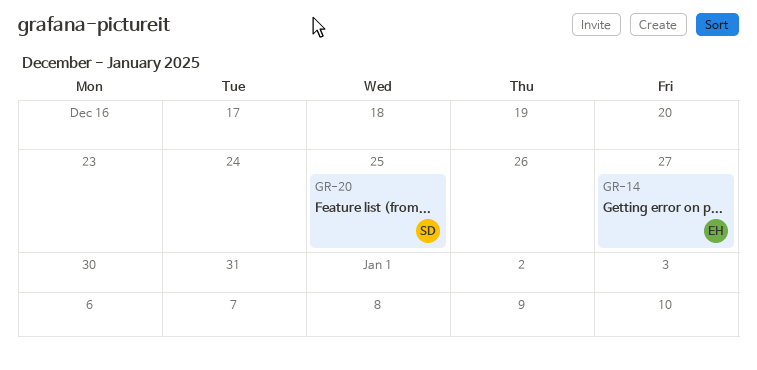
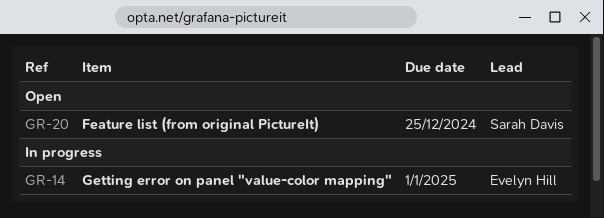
GR-14, due: Dec 27 -> Jan 1

